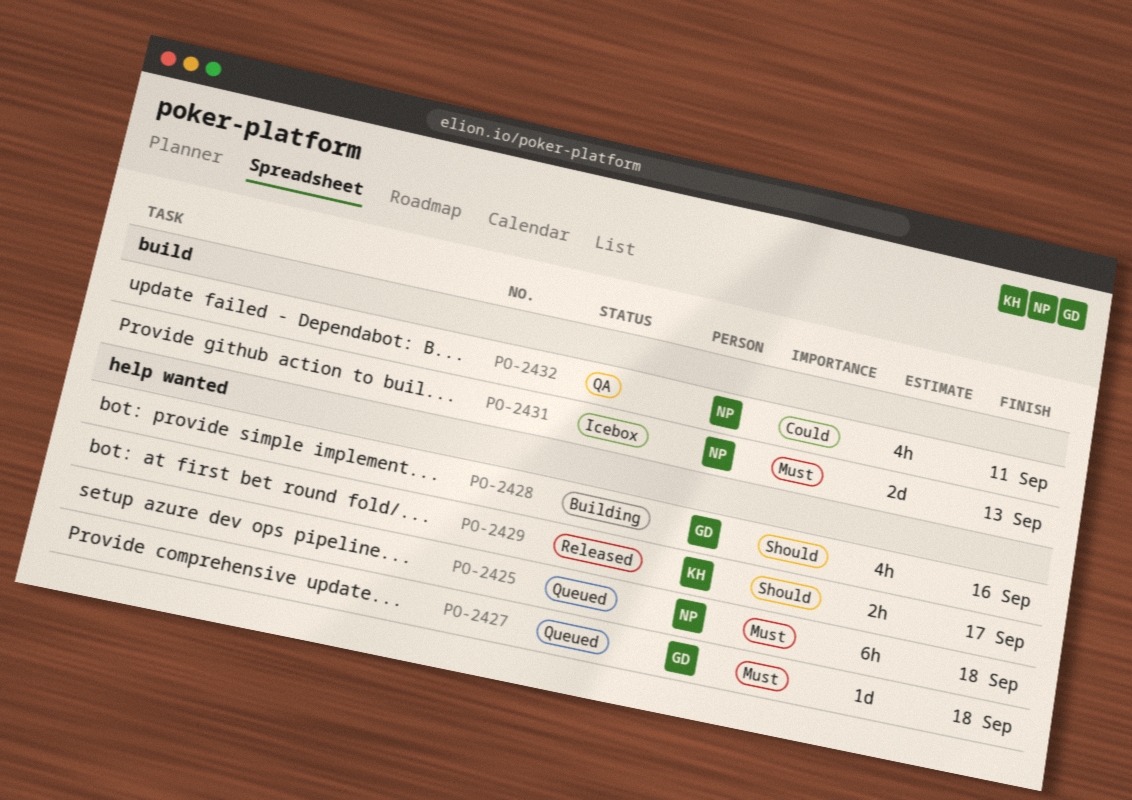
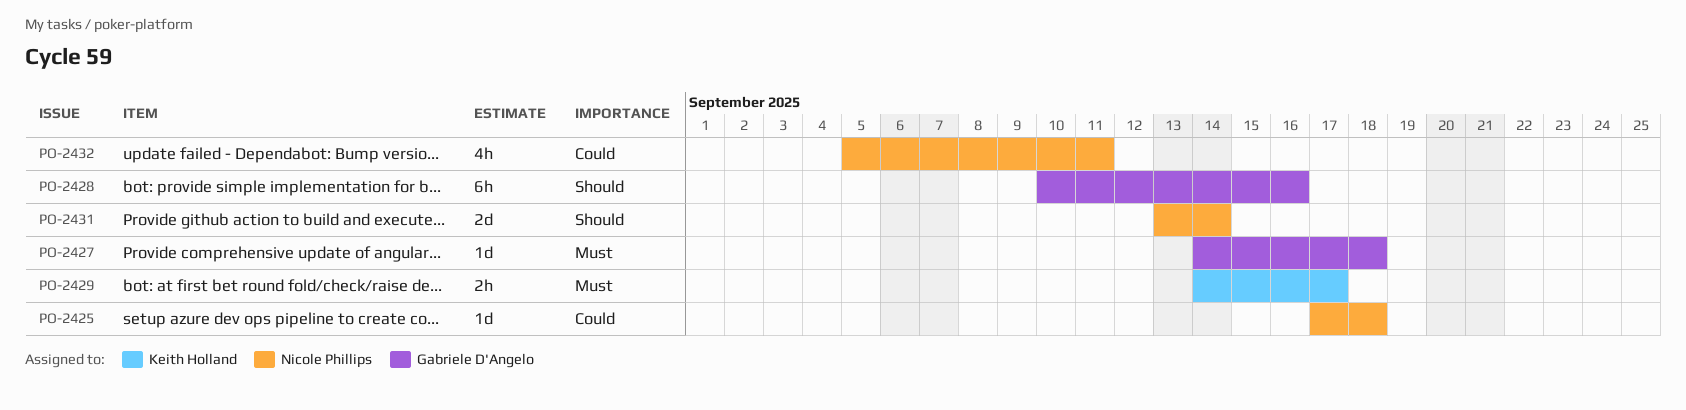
PO-2425, priority: Must -> Could
PO-2425, estimate: 6h -> 1d
PO-2428, estimate: 4h -> 6h
PO-2429, priority: Should -> Must
PO-2431, priority: Must -> Should
PO-2431, due: Sep 13 -> Sep 14

